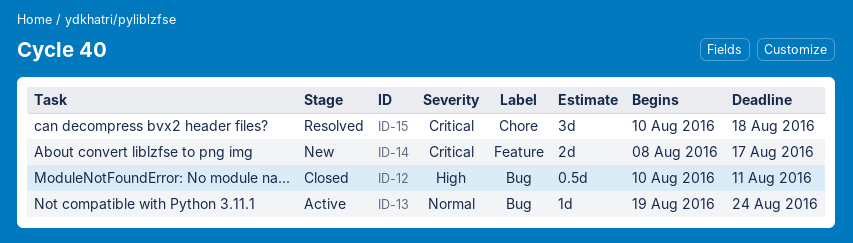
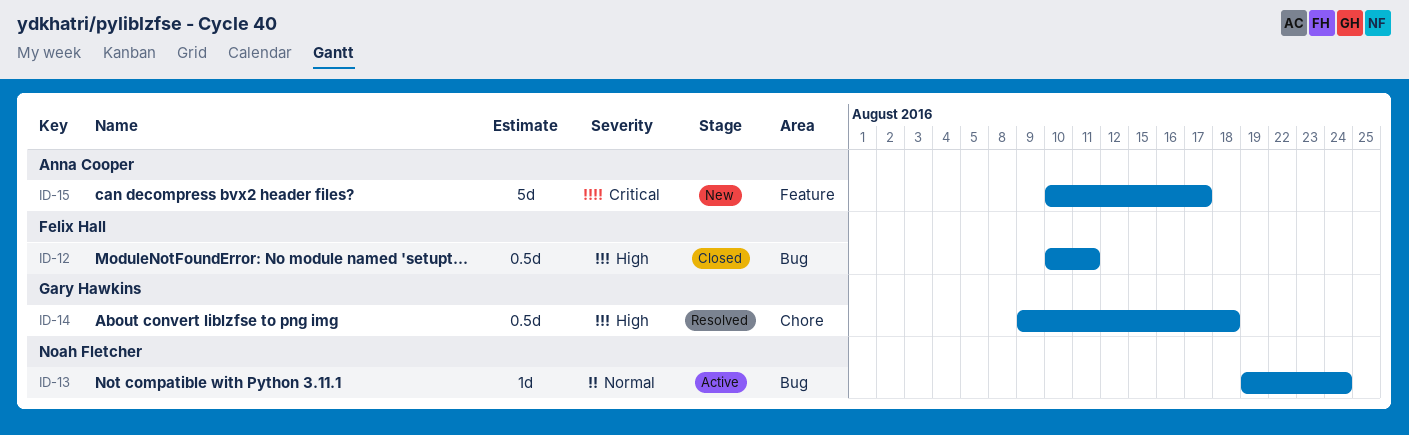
ID-14, status: New -> Resolved
ID-14, priority: Critical -> High
ID-14, label: Feature -> Chore
ID-14, estimate: 2d -> 0.5d
ID-14, start: Aug 8 -> Aug 9
ID-14, due: Aug 17 -> Aug 18
ID-15, status: Resolved -> New
ID-15, label: Chore -> Feature
ID-15, estimate: 3d -> 5d
ID-15, due: Aug 18 -> Aug 17

